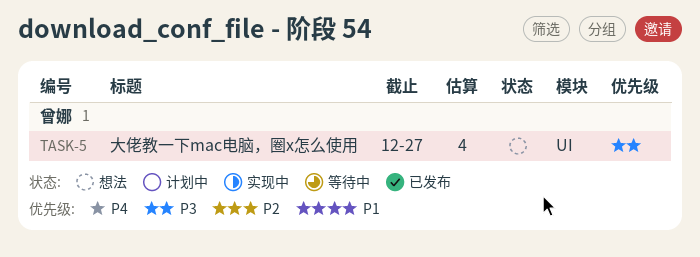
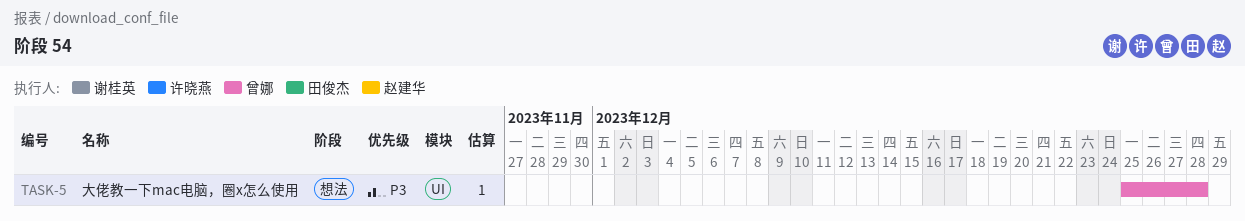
TASK-5, estimate: 4 -> 1
TASK-5, due: Dec 27 -> Dec 28

